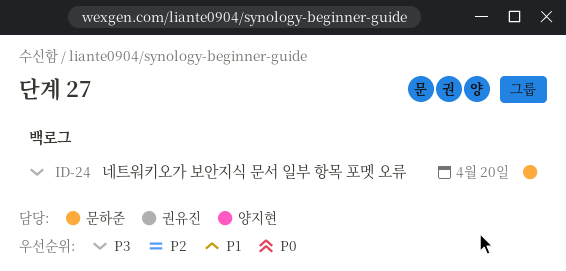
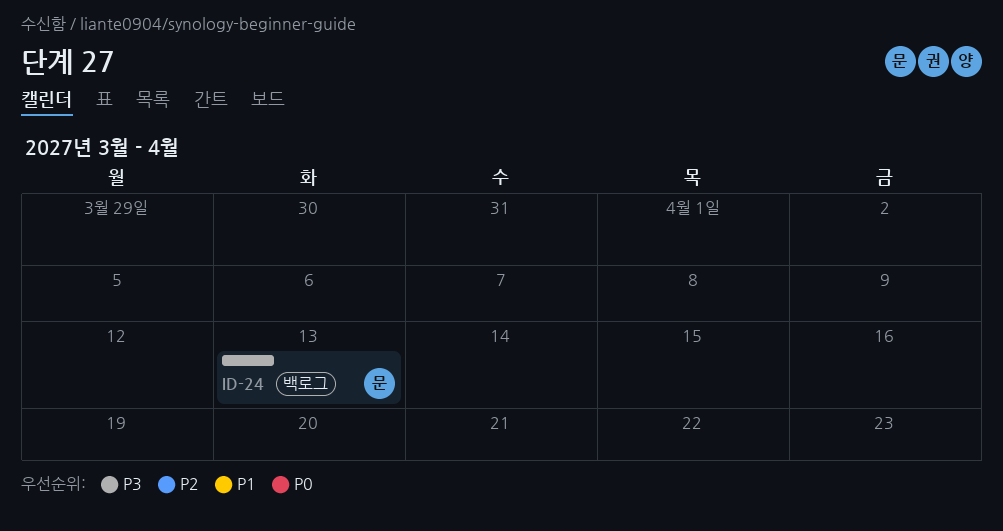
ID-24, due: Apr 20 -> Apr 13

